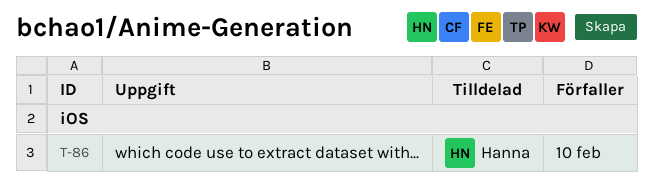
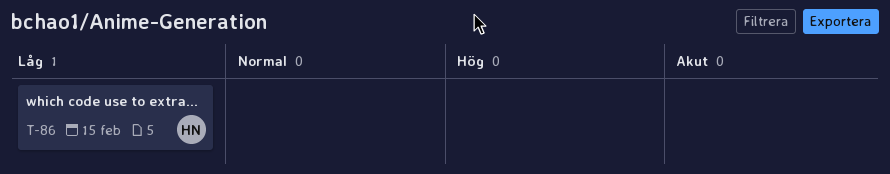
T-86, due: Feb 10 -> Feb 15

